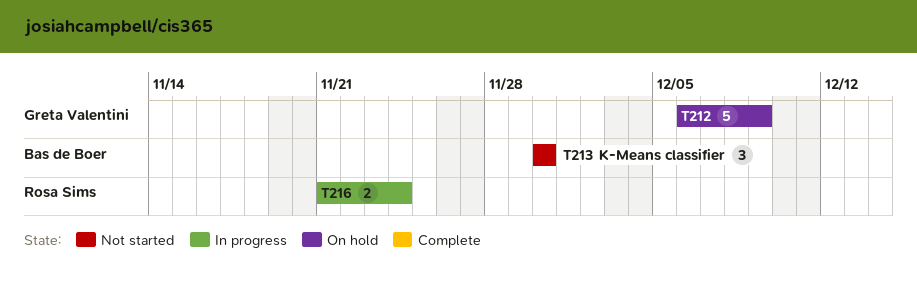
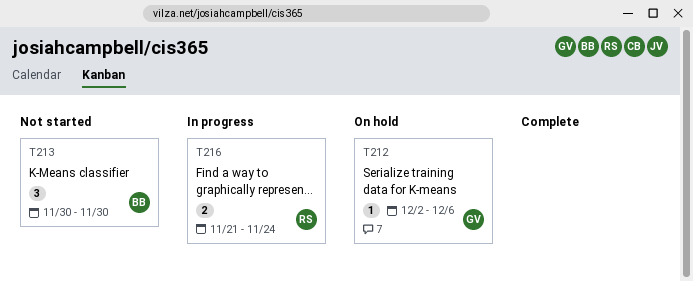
T212, estimate: 5 -> 1
T212, start: Dec 6 -> Dec 2
T212, due: Dec 9 -> Dec 6

